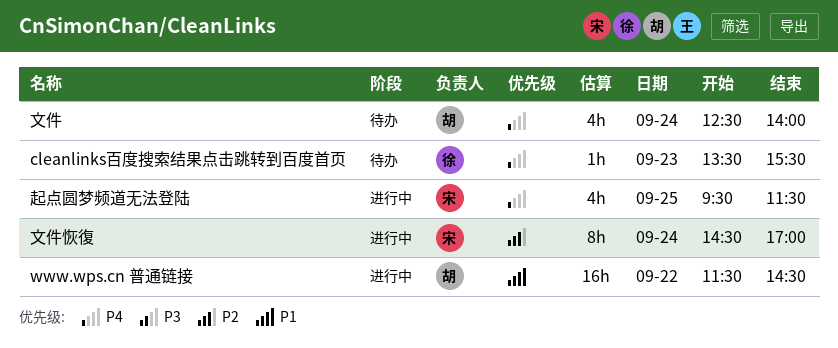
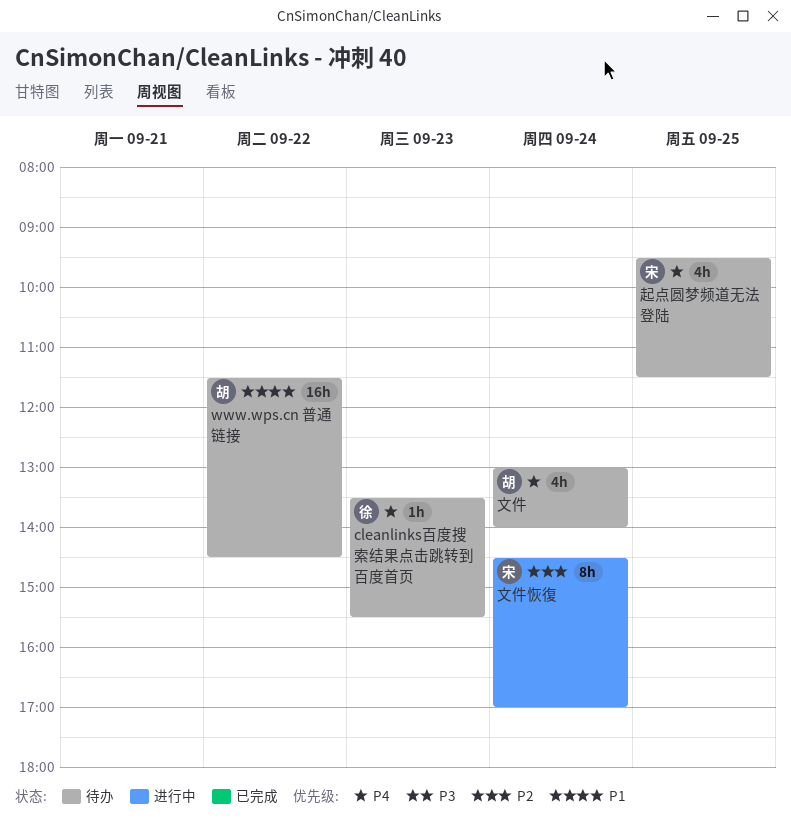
www.wps.cn 普通链接, status: 进行中 -> 待办
文件, begins: 12:30 -> 13:00
起点圆梦频道无法登陆, status: 进行中 -> 待办

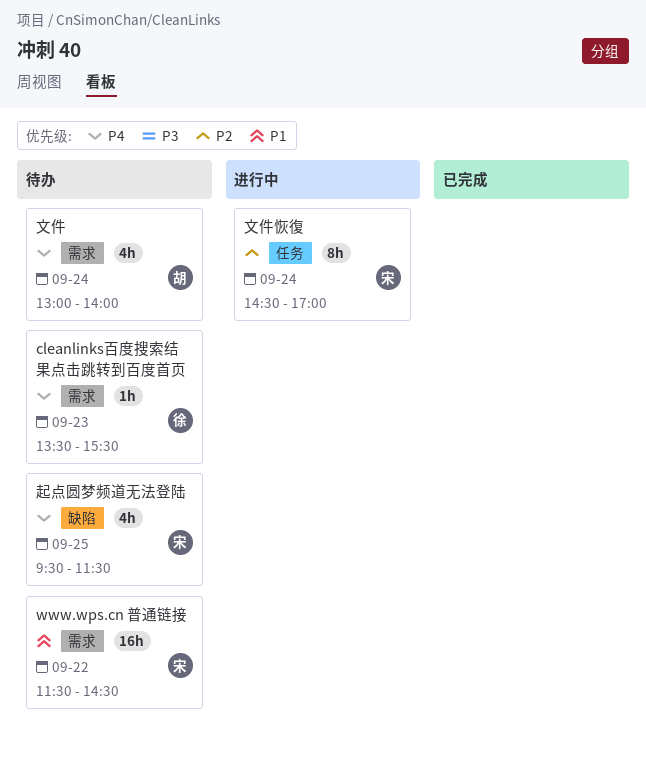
www.wps.cn 普通链接, owner: 胡 -> 宋

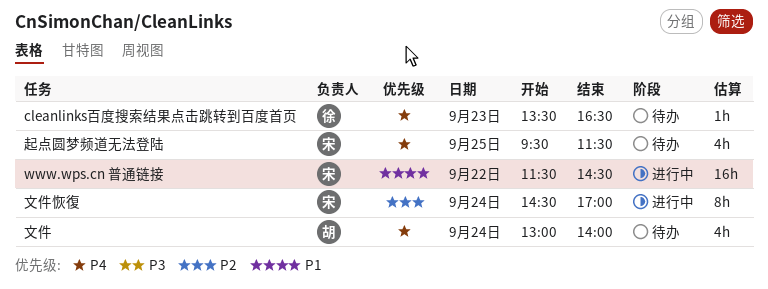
cleanlinks百度搜索结果点击跳转到百度首页, ends: 15:30 -> 16:30
www.wps.cn 普通链接, status: 待办 -> 进行中

